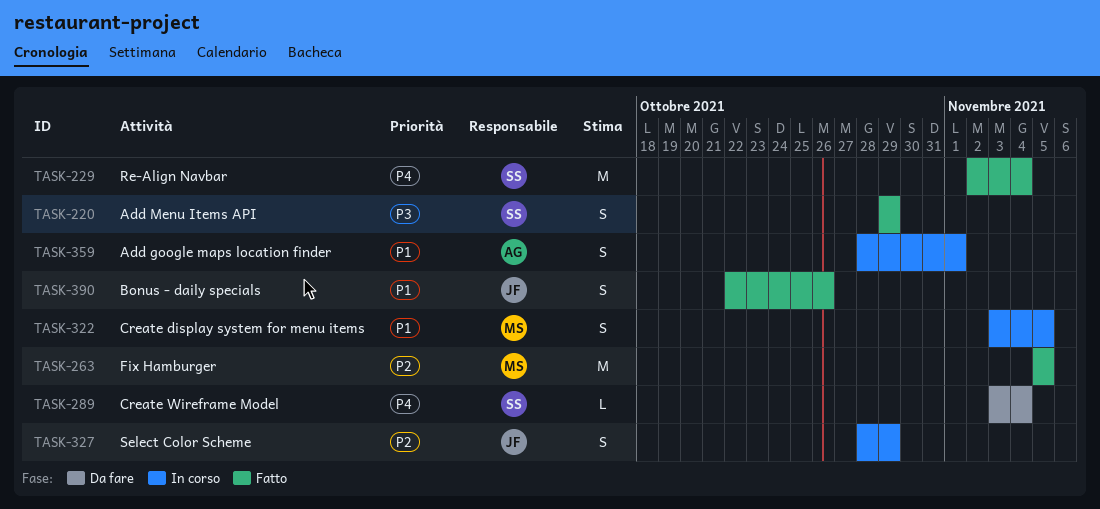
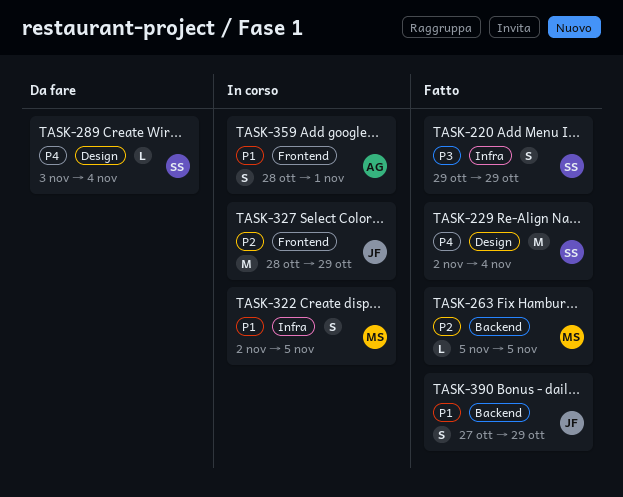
TASK-263, estimate: M -> L
TASK-322, start: Nov 3 -> Nov 2
TASK-327, estimate: S -> M
TASK-390, start: Oct 22 -> Oct 27
TASK-390, due: Oct 26 -> Oct 29

